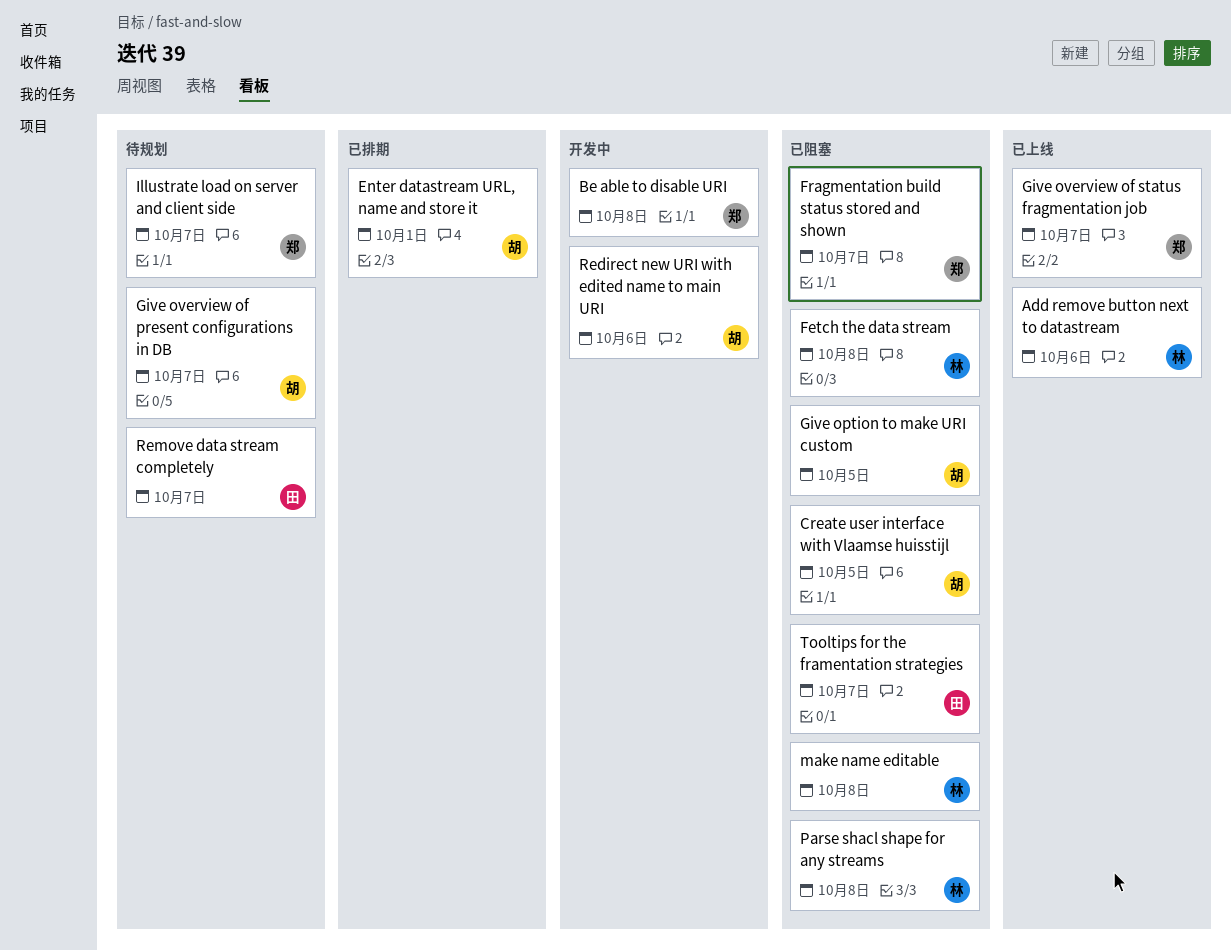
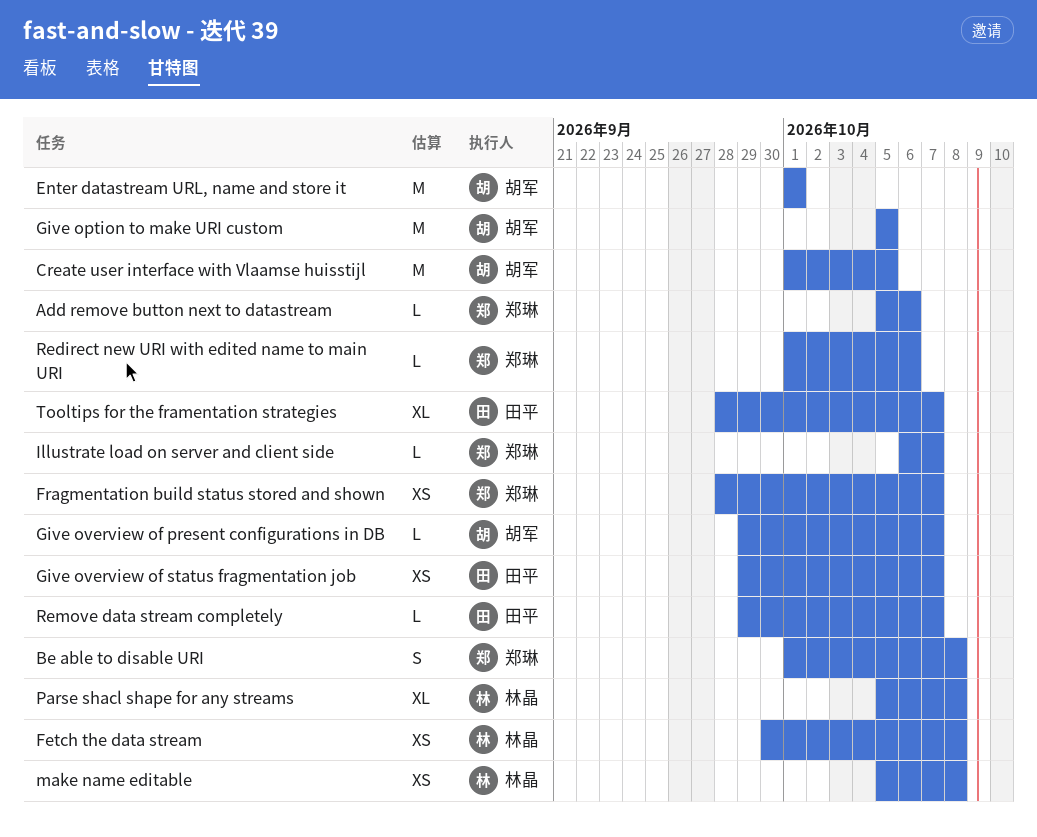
Add remove button next to datastream, owner: 林晶 -> 郑琳
Give overview of status fragmentation job, owner: 郑琳 -> 田平
Redirect new URI with edited name to main URI, owner: 胡军 -> 郑琳

